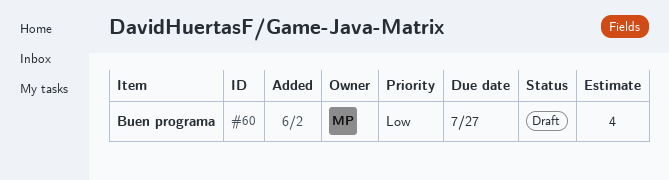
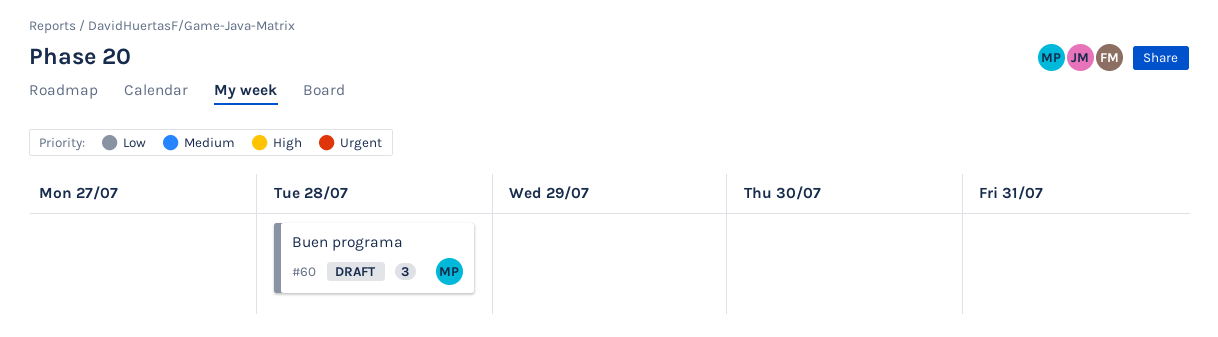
#60, estimate: 4 -> 3
#60, due: Jul 27 -> Jul 28

